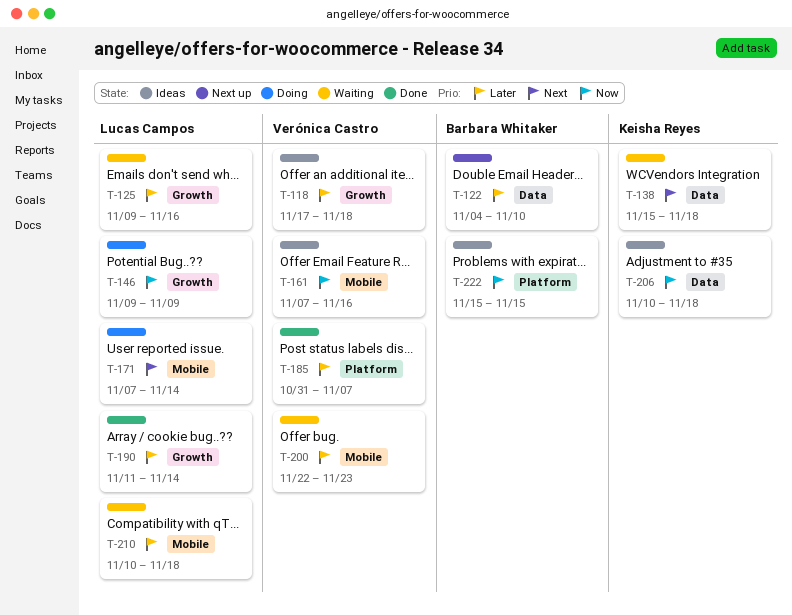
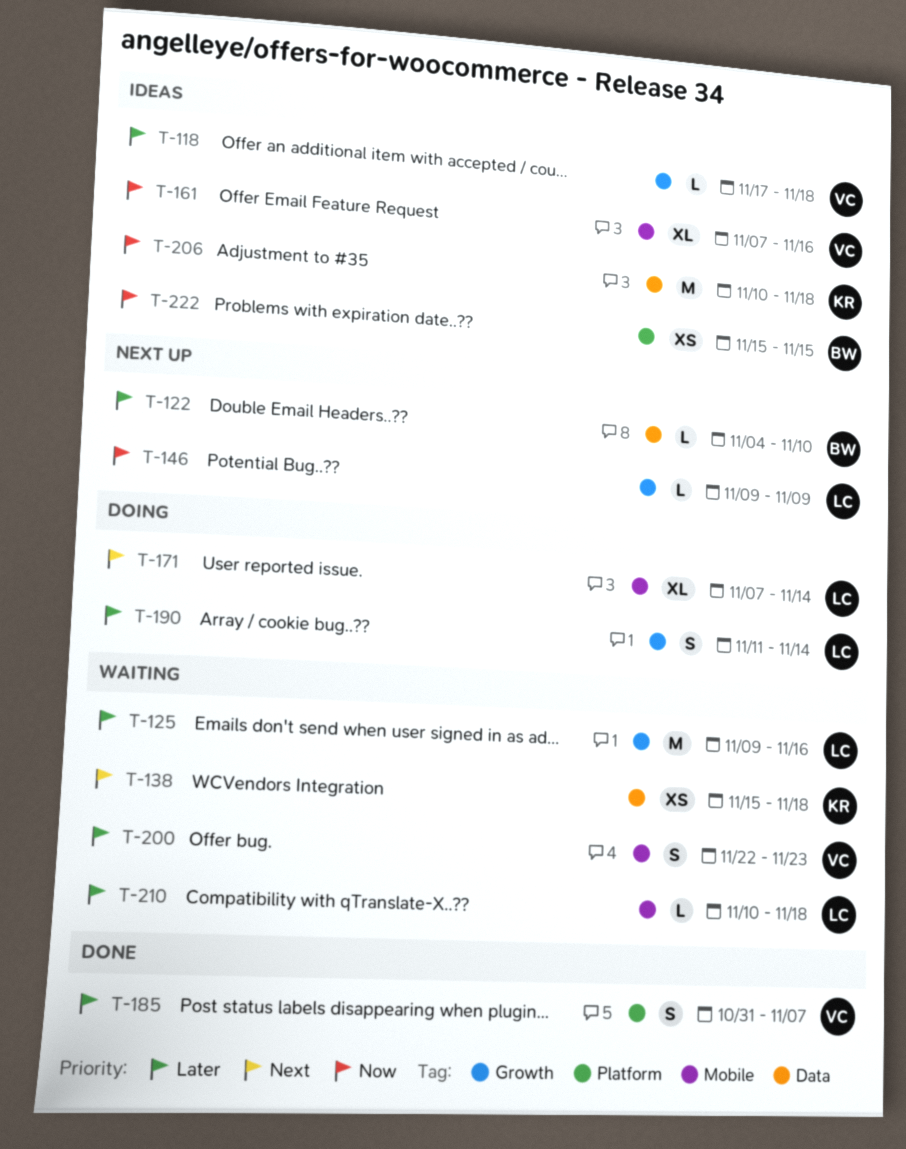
T-146, status: Doing -> Next up
T-190, status: Done -> Doing

